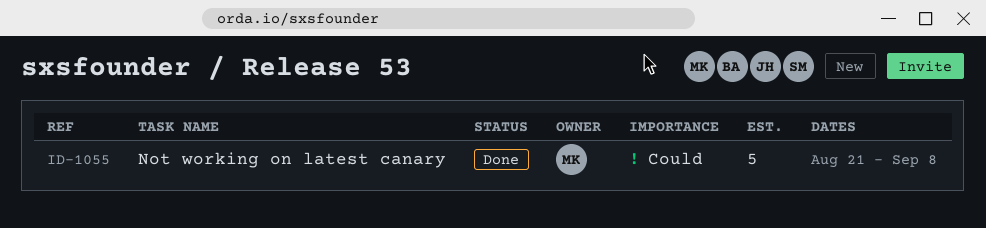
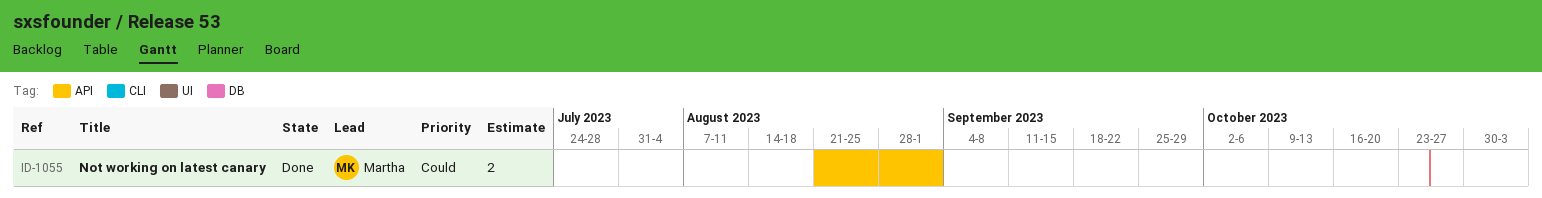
ID-1055, estimate: 5 -> 2
ID-1055, due: Sep 8 -> Sep 1

